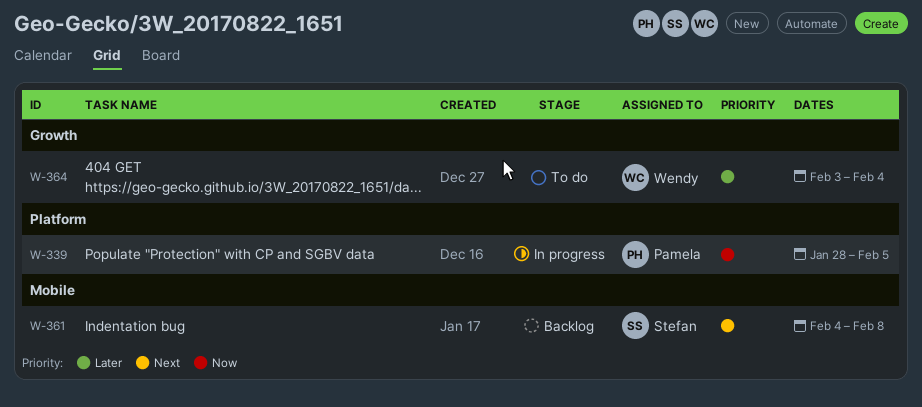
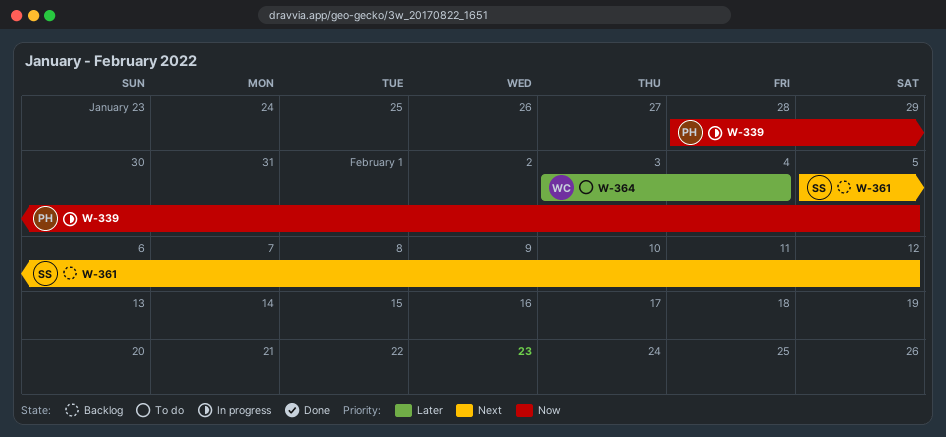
W-361, start: Feb 4 -> Feb 5
W-361, due: Feb 8 -> Feb 12

